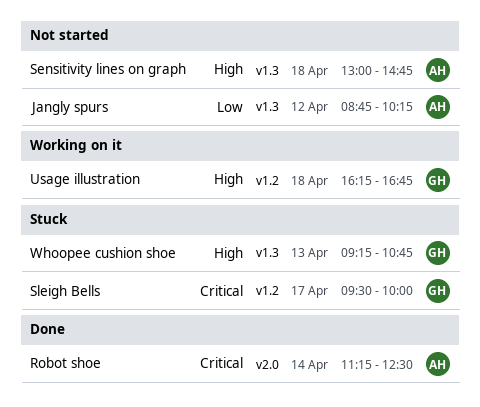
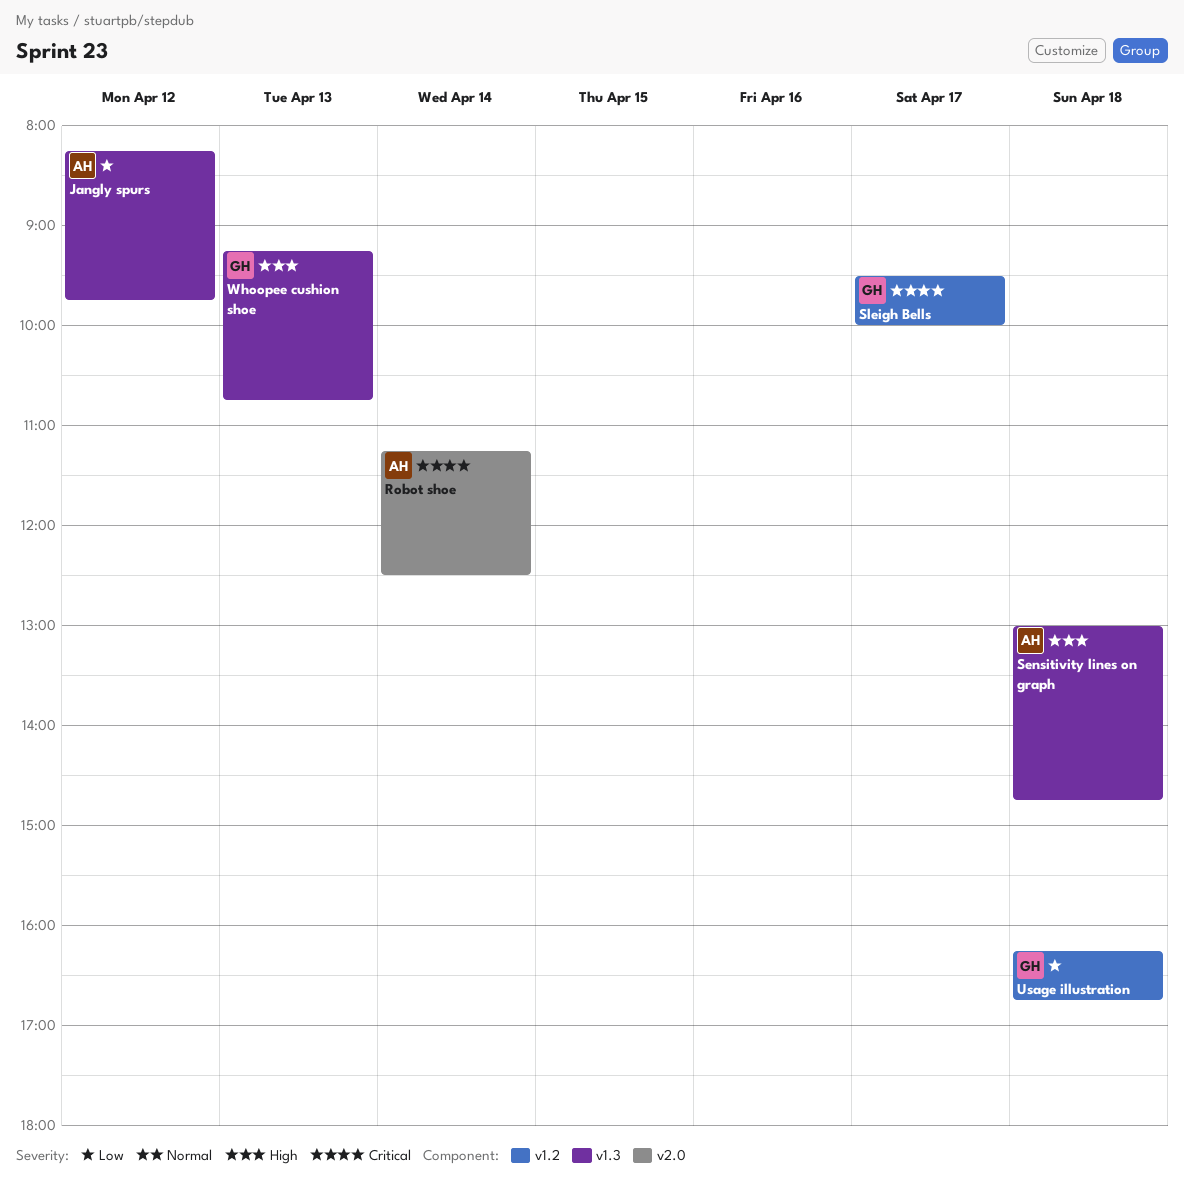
Jangly spurs, begins: 08:45 -> 08:15
Jangly spurs, ends: 10:15 -> 09:45
Usage illustration, priority: High -> Low

